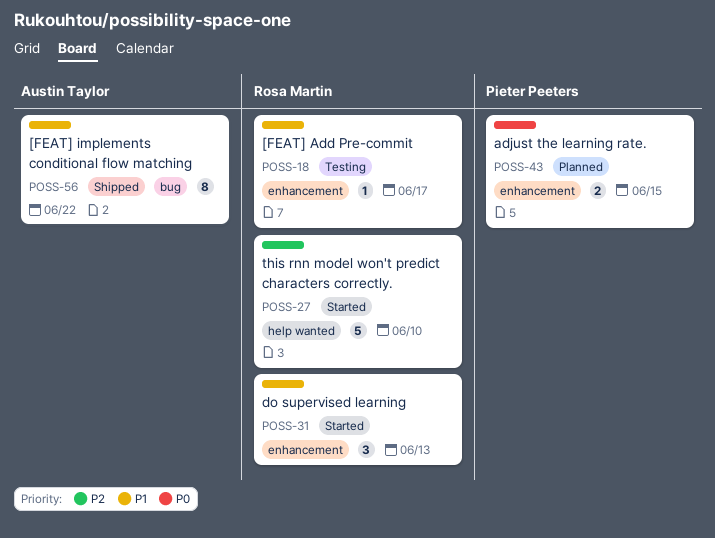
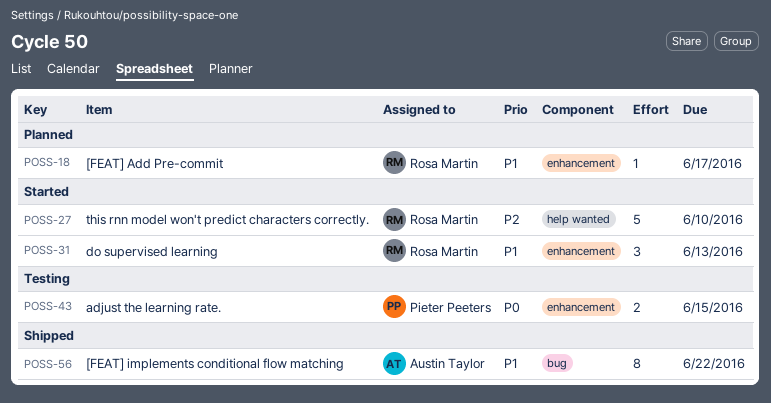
POSS-18, status: Testing -> Planned
POSS-43, status: Planned -> Testing

